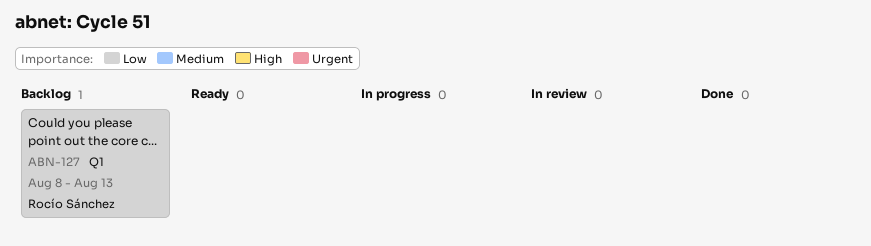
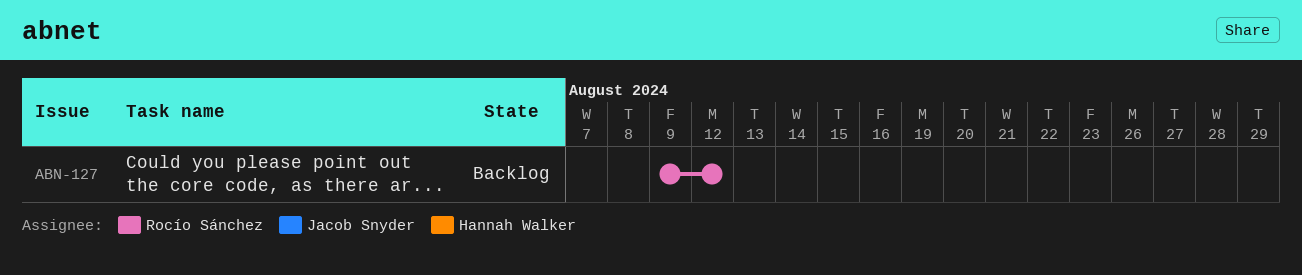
ABN-127, start: Aug 8 -> Aug 9
ABN-127, due: Aug 13 -> Aug 12

